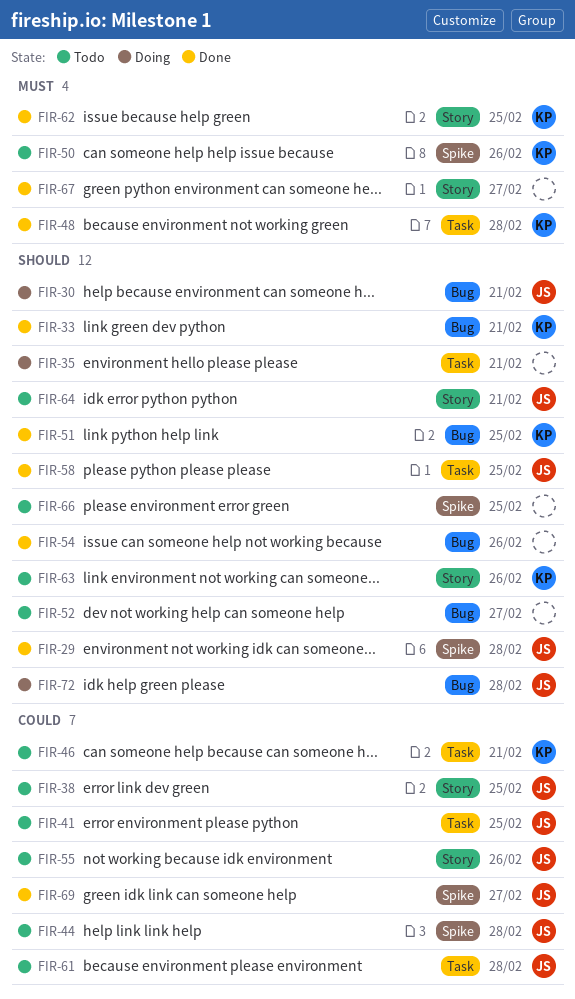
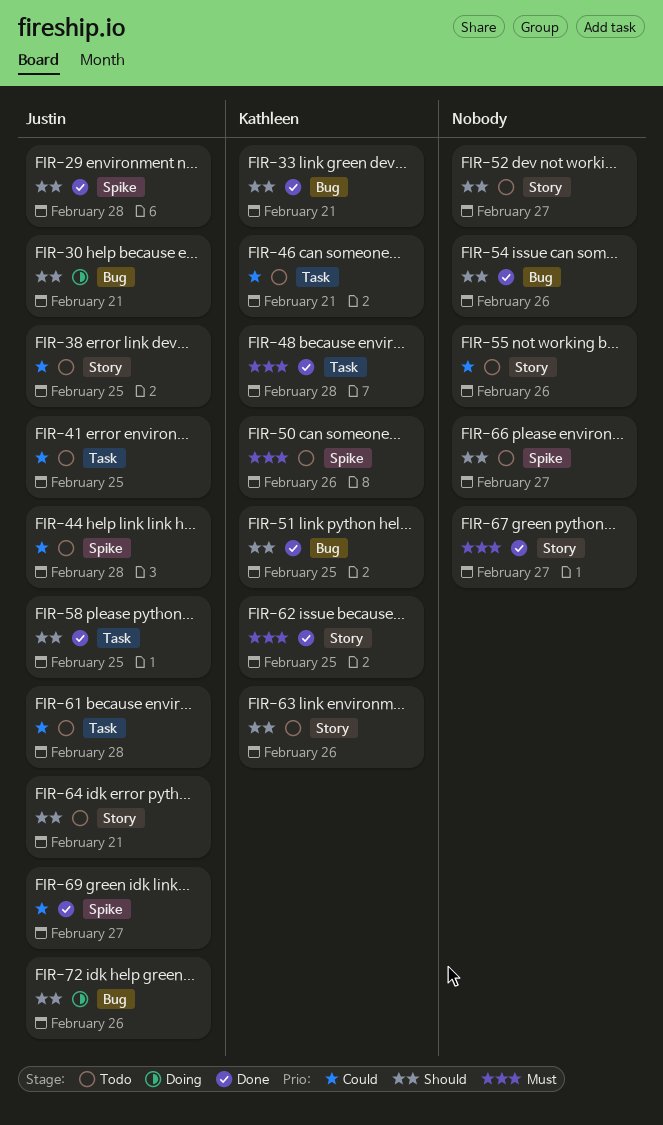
FIR-35: present -> none
FIR-52, label: Bug -> Story
FIR-55, owner: Justin -> none
FIR-66, due: Feb 25 -> Feb 27
FIR-72, due: Feb 28 -> Feb 26

